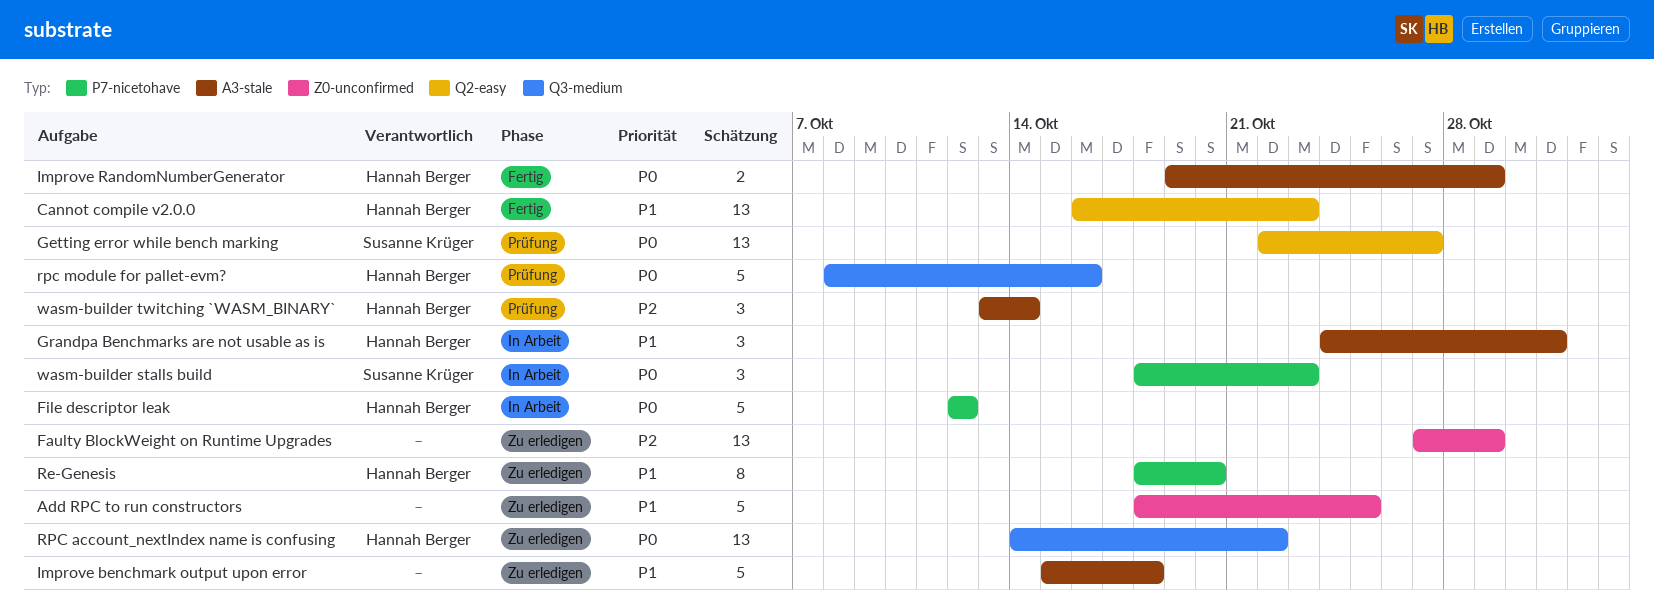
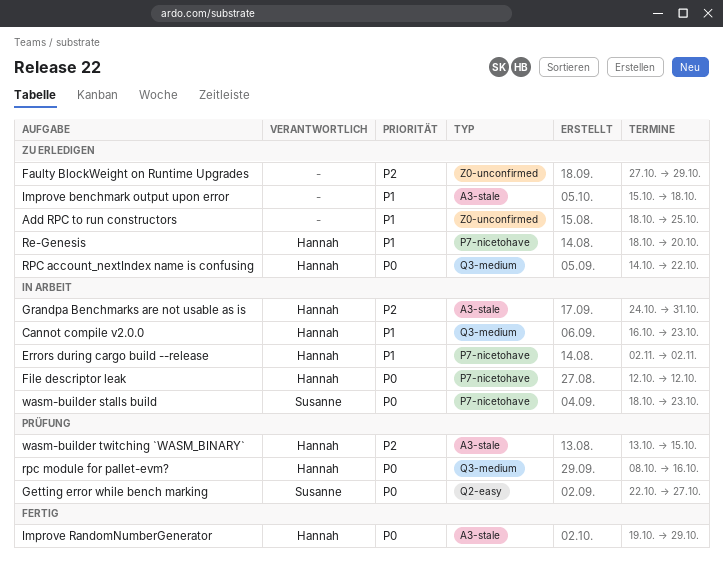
Cannot compile v2.0.0, status: Fertig -> In Arbeit
Cannot compile v2.0.0, label: Q2-easy -> Q3-medium
Errors during cargo build --release: none -> present
Grandpa Benchmarks are not usable as is, priority: P1 -> P2
wasm-builder twitching `WASM_BINARY`, due: Oct 14 -> Oct 15

